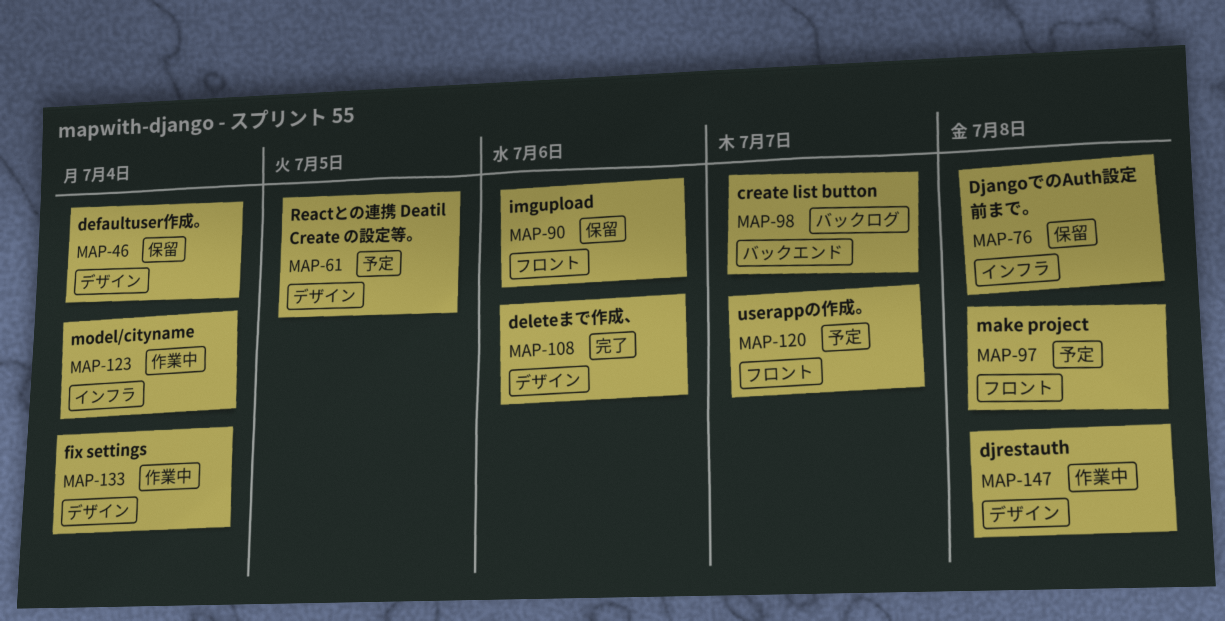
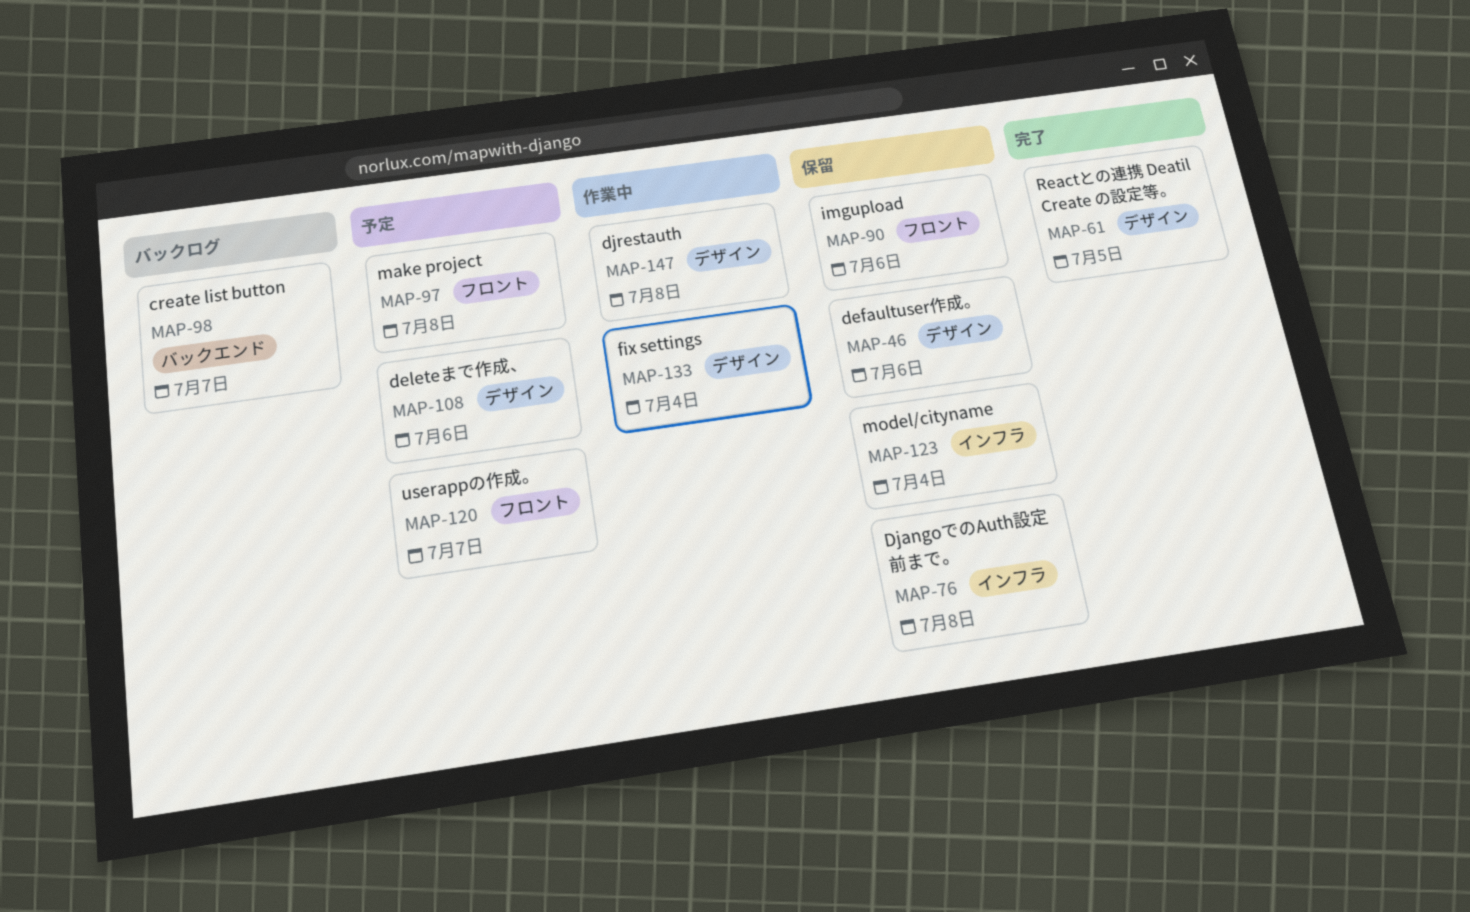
MAP-46, due: Jul 4 -> Jul 6
MAP-61, status: 予定 -> 完了
MAP-108, status: 完了 -> 予定
MAP-123, status: 作業中 -> 保留

